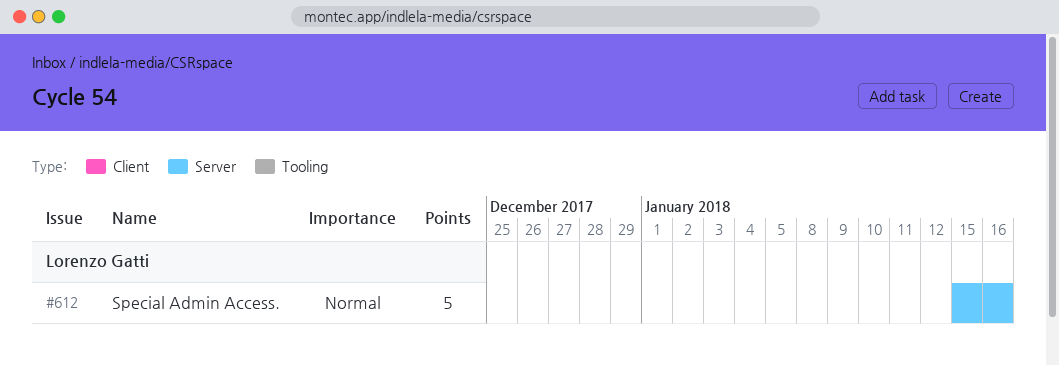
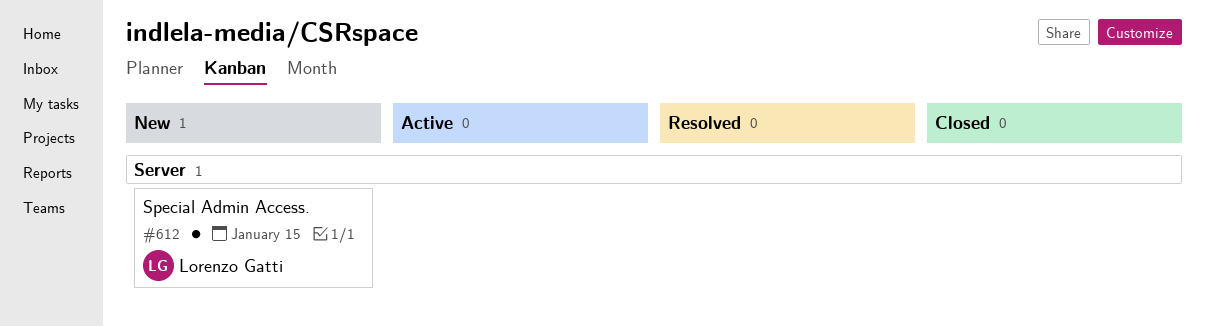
#612, estimate: 5 -> 1
#612, due: Jan 16 -> Jan 15

